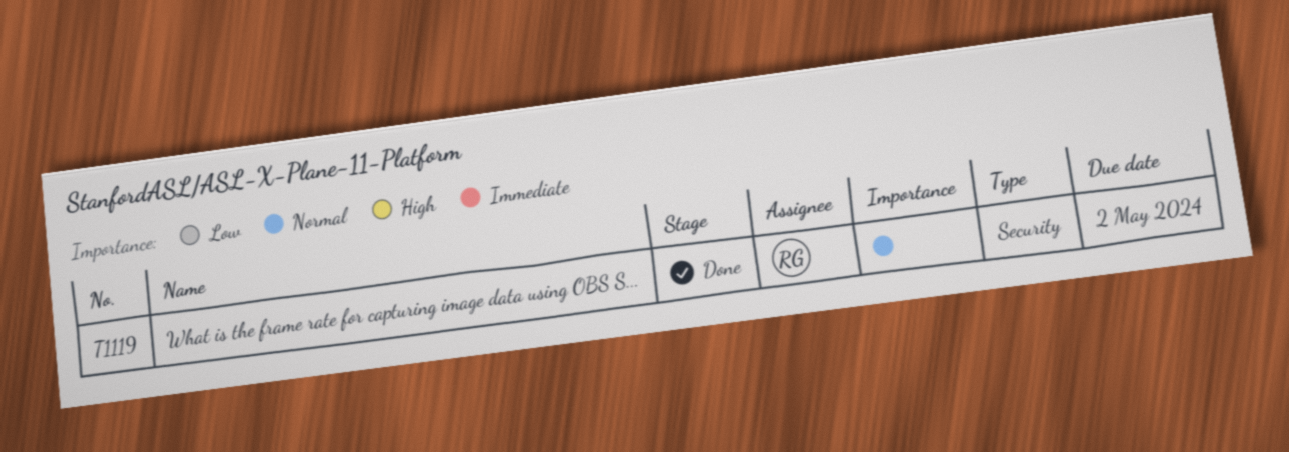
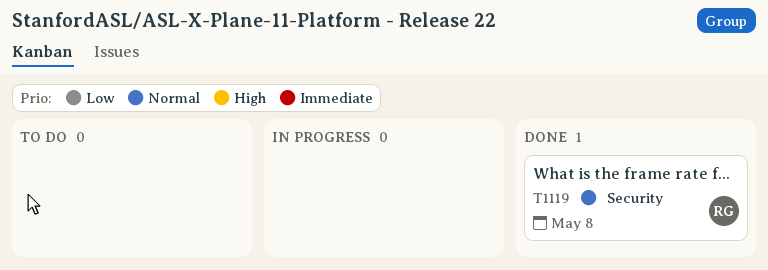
T1119, due: May 2 -> May 8

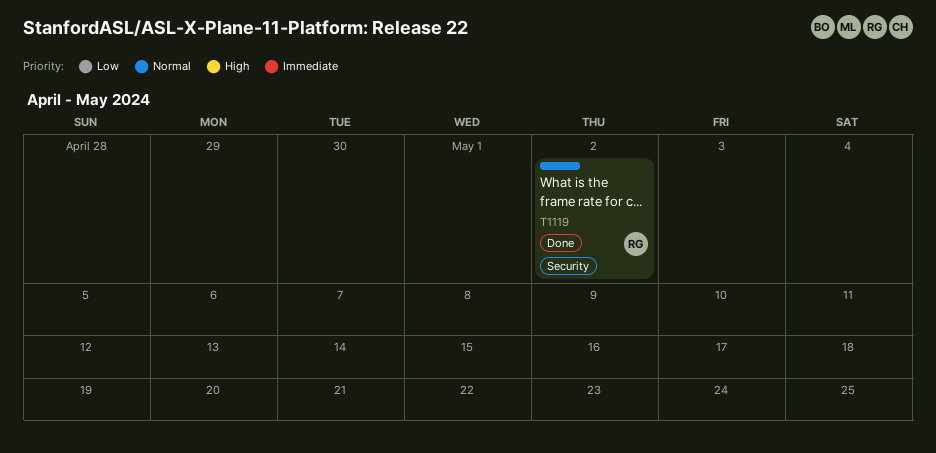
T1119, due: May 8 -> May 2

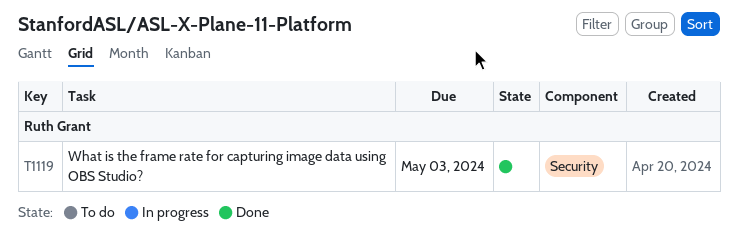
T1119, due: May 2 -> May 3

